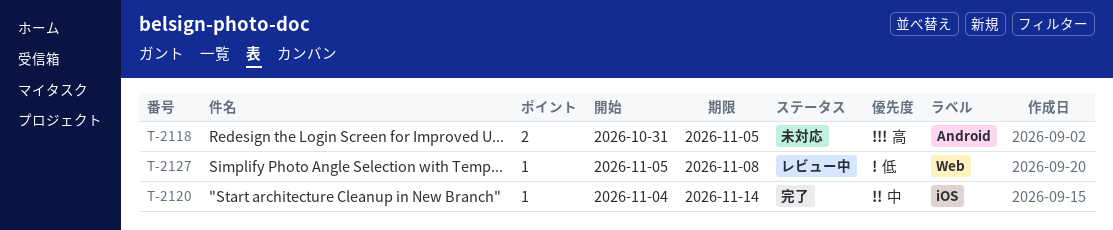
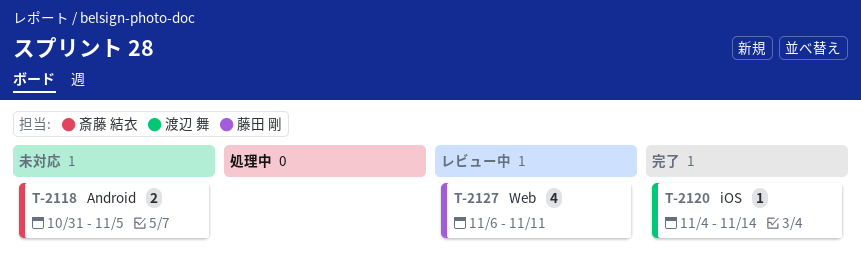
T-2127, estimate: 1 -> 4
T-2127, start: Nov 5 -> Nov 6
T-2127, due: Nov 8 -> Nov 11

